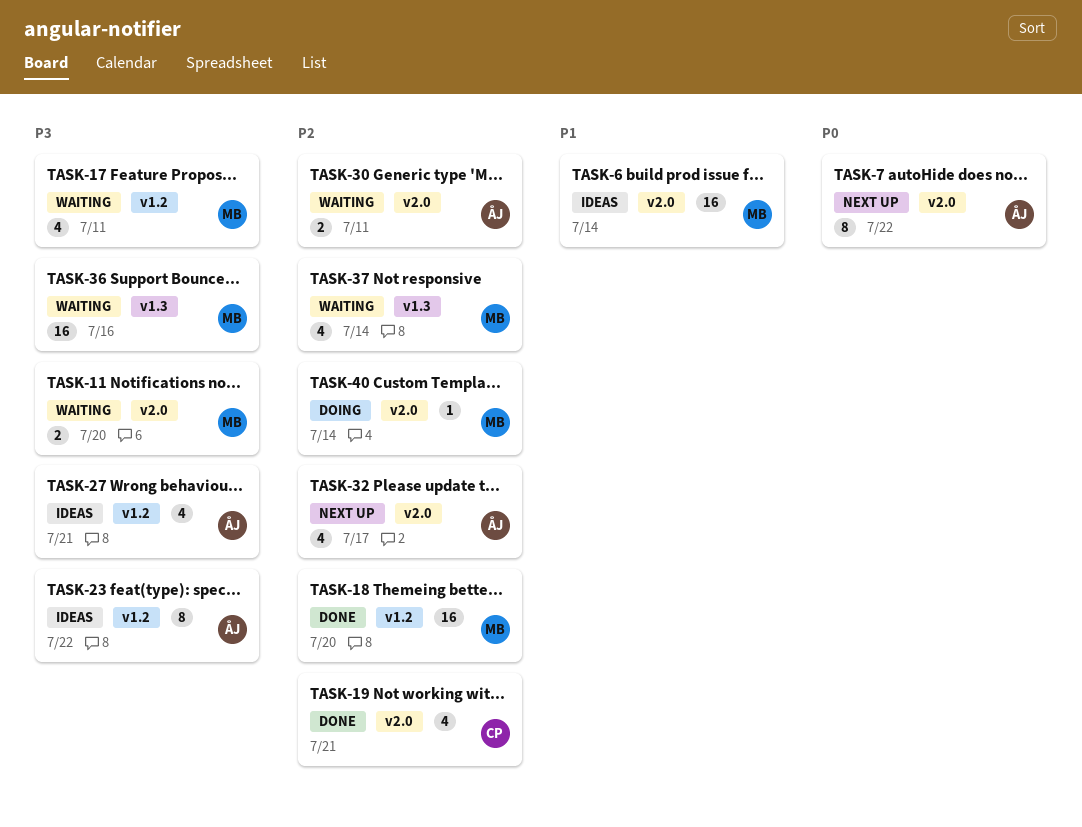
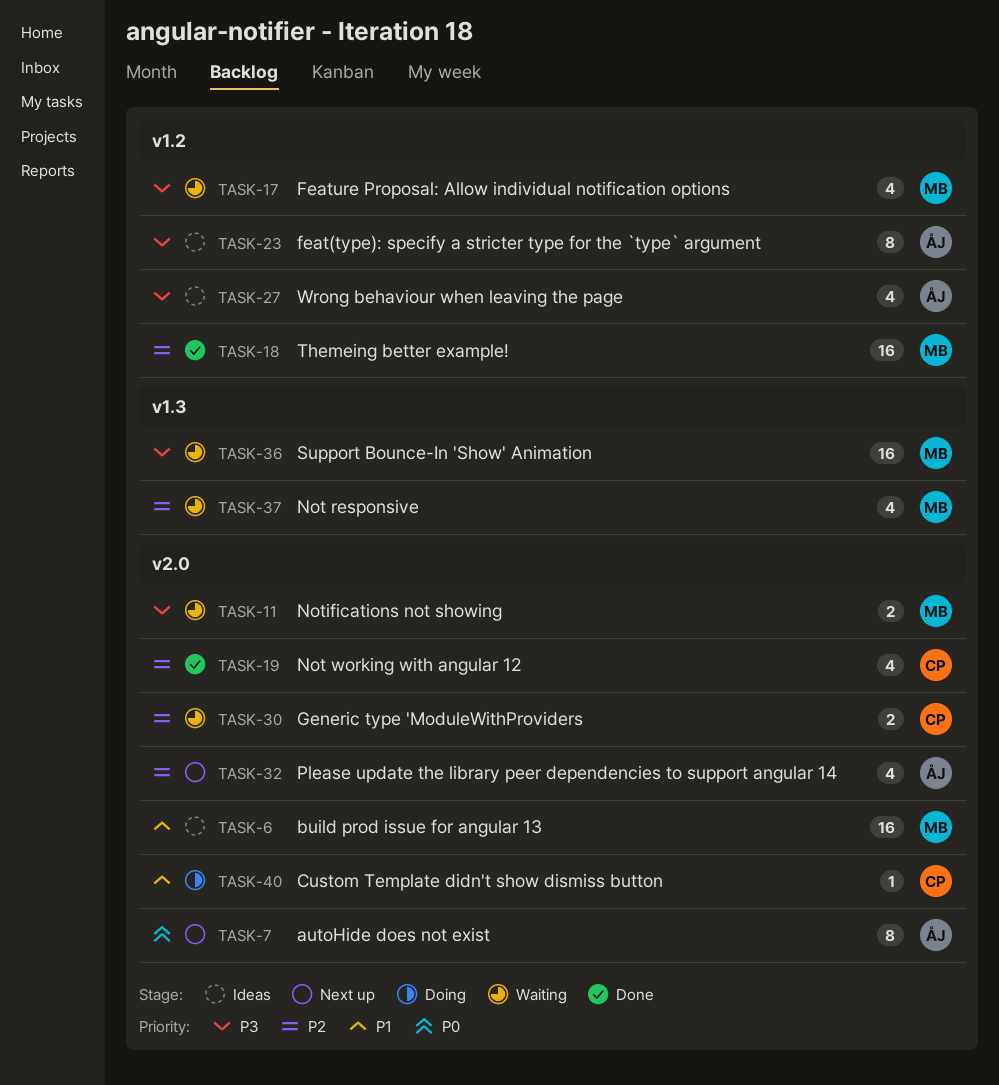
TASK-30, owner: ÅJ -> CP
TASK-40, owner: MB -> CP
TASK-40, priority: P2 -> P1

